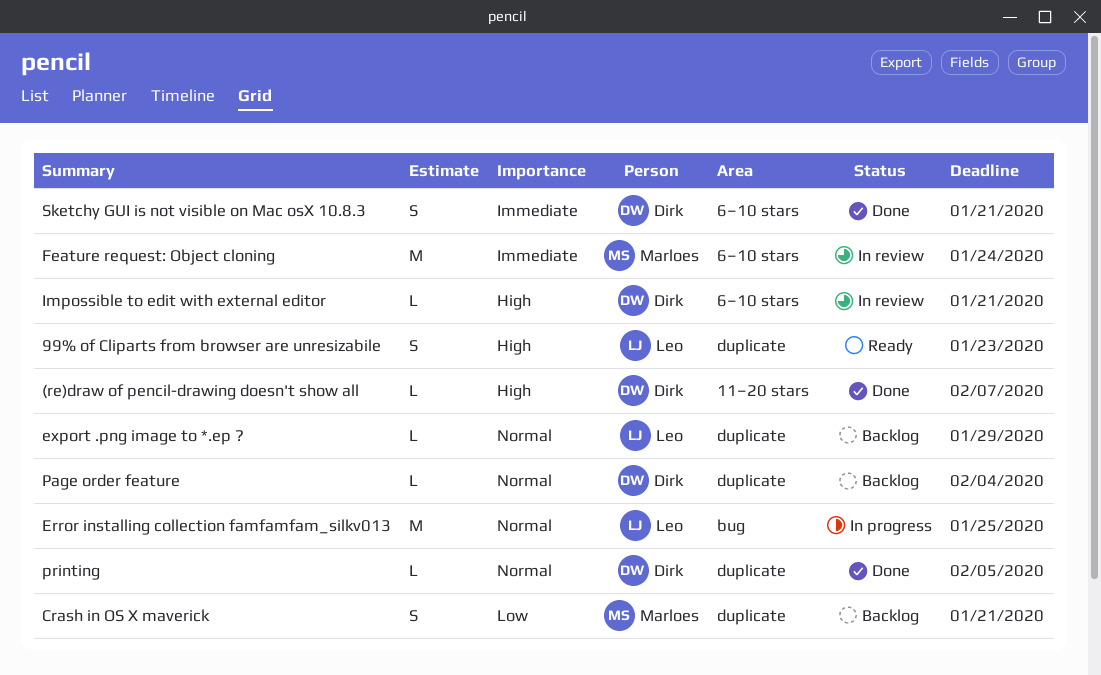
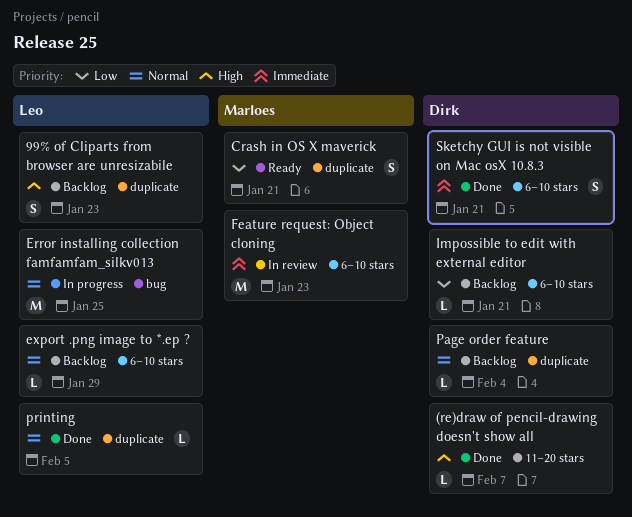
99% of Cliparts from browser are unresizabile, status: Ready -> Backlog
Crash in OS X maverick, status: Backlog -> Ready
export .png image to *.ep ?, label: duplicate -> 6–10 stars
Feature request: Object cloning, due: Jan 24 -> Jan 23
Impossible to edit with external editor, status: In review -> Backlog
Impossible to edit with external editor, priority: High -> Low
printing, owner: Dirk -> Leo

